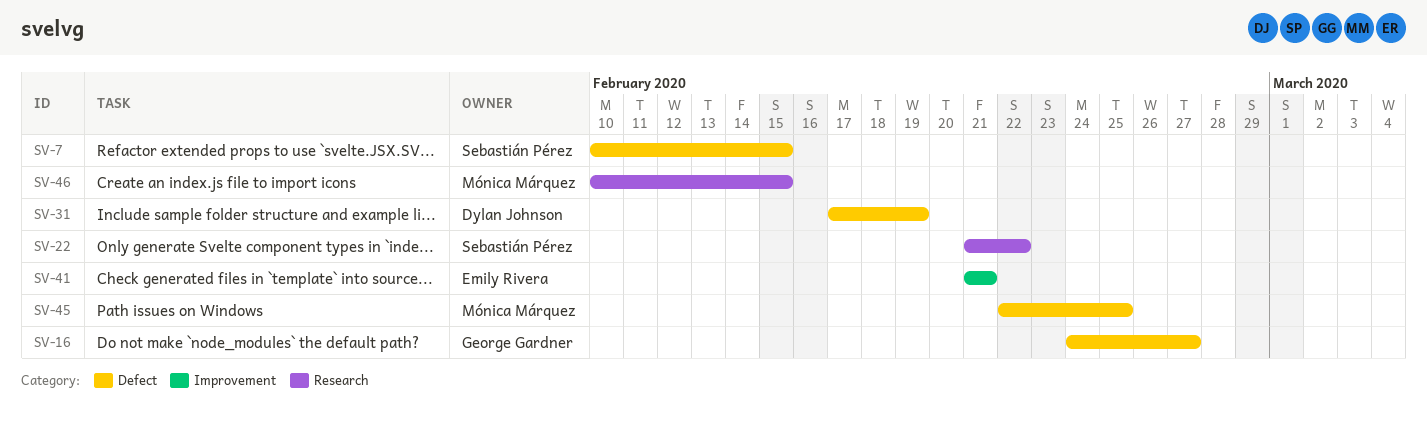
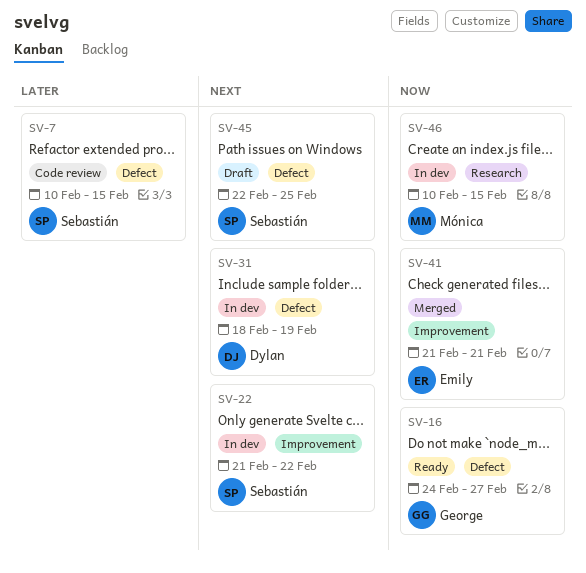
SV-22, label: Research -> Improvement
SV-31, start: Feb 17 -> Feb 18
SV-45, owner: Mónica Márquez -> Sebastián Pérez

